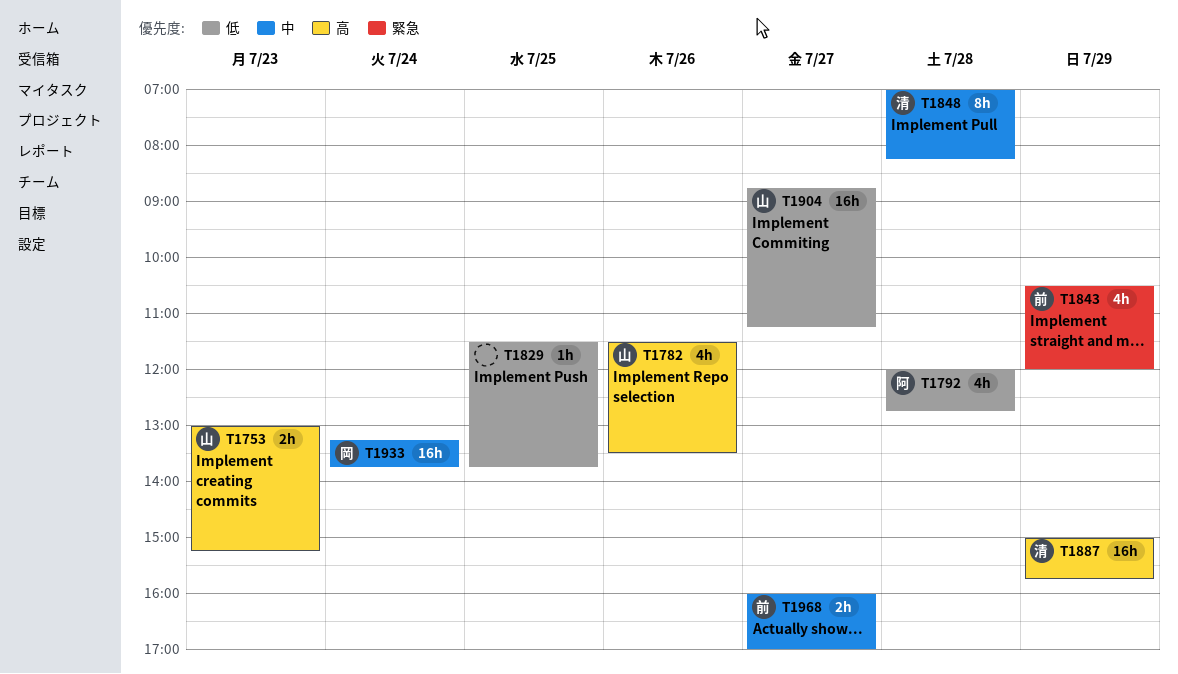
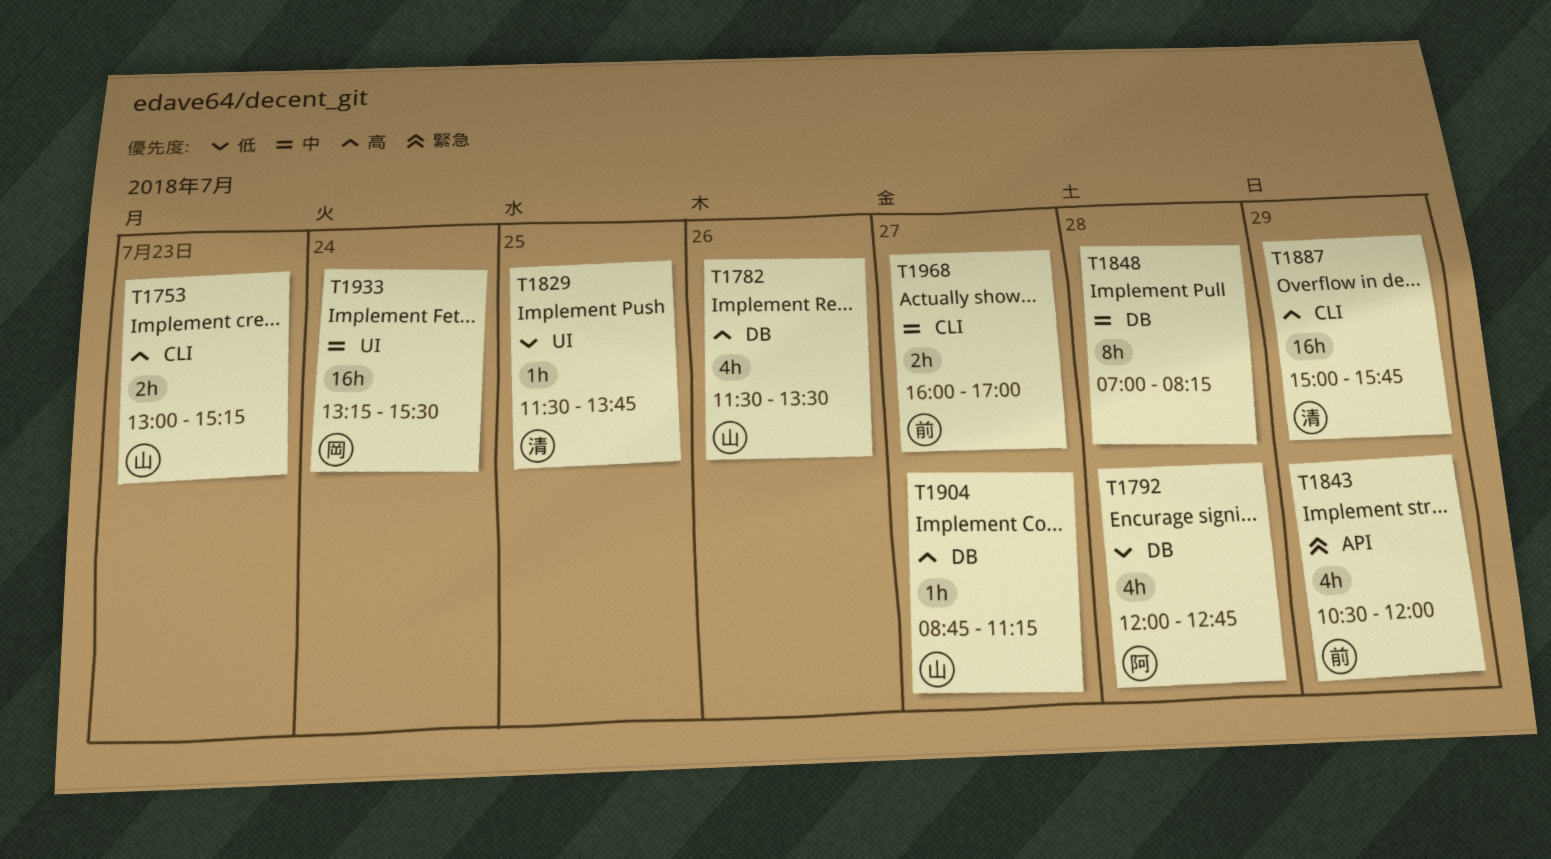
T1829, owner: none -> 清
T1848, owner: 清 -> none
T1904, priority: 低 -> 高
T1904, estimate: 16h -> 1h
T1933, ends: 13:45 -> 15:30

